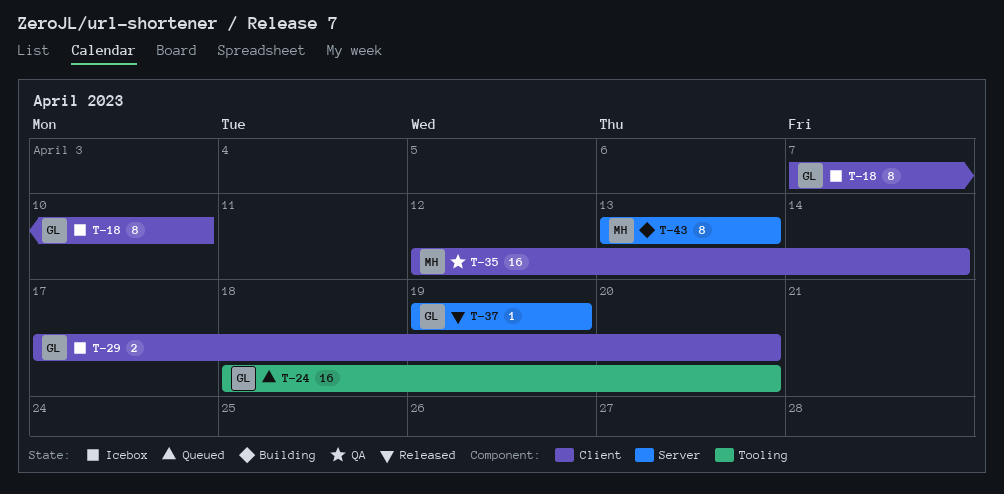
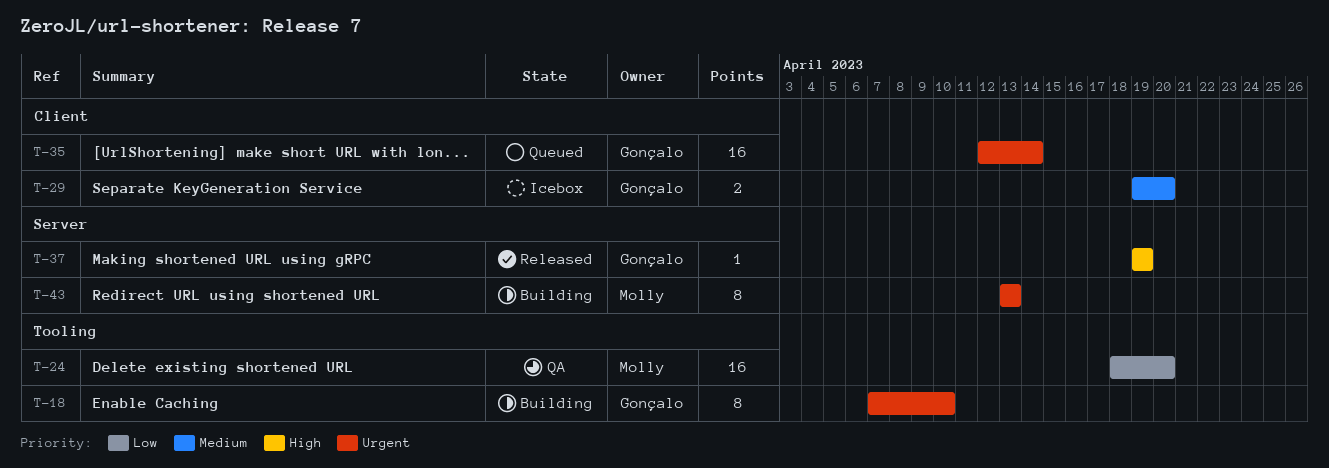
T-18, status: Icebox -> Building
T-18, label: Client -> Tooling
T-24, status: Queued -> QA
T-24, owner: Gonçalo -> Molly
T-29, start: Apr 17 -> Apr 19
T-35, status: QA -> Queued
T-35, owner: Molly -> Gonçalo

